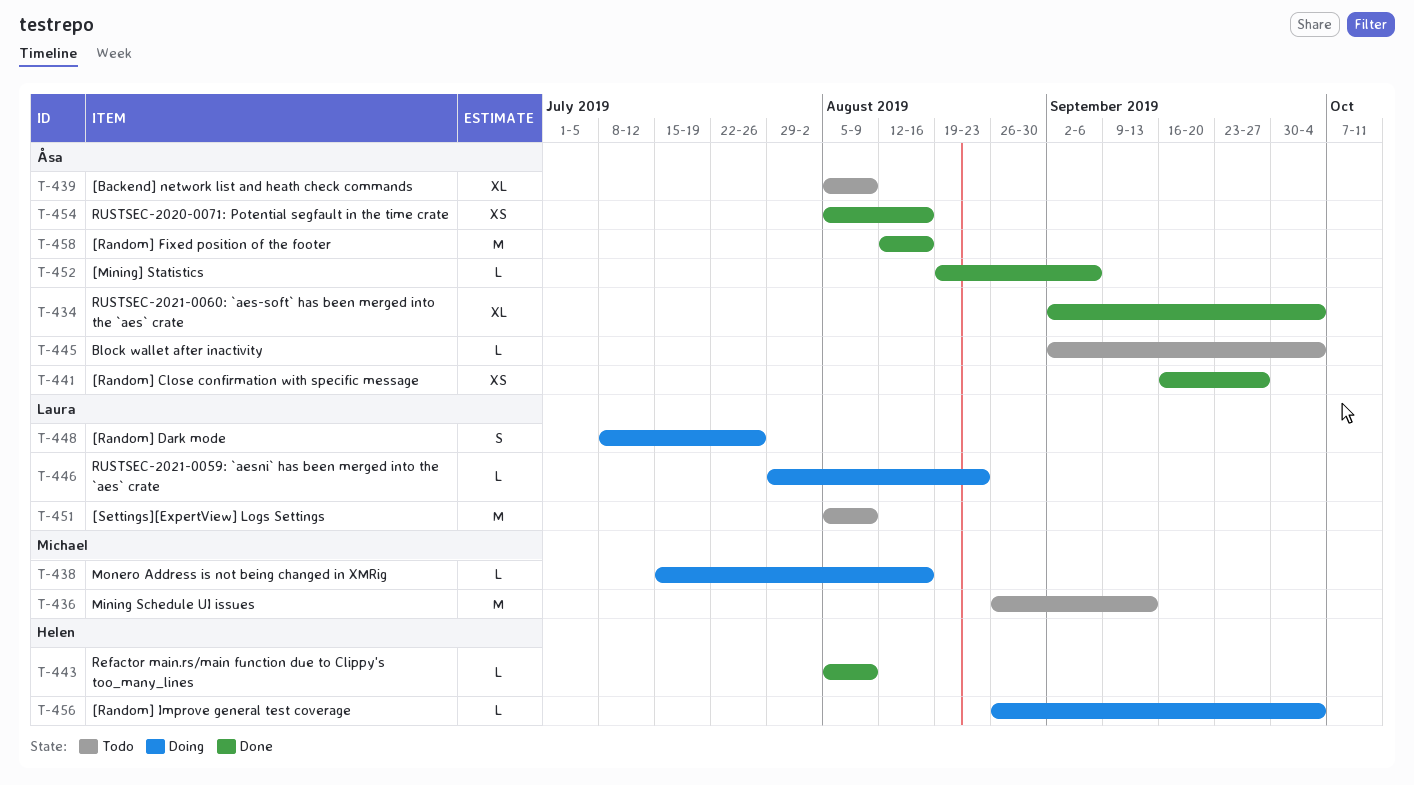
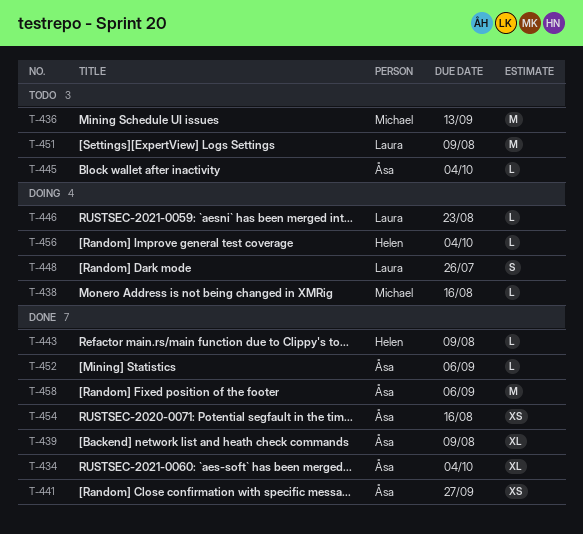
T-439, status: Todo -> Done
T-458, due: Aug 16 -> Sep 6

